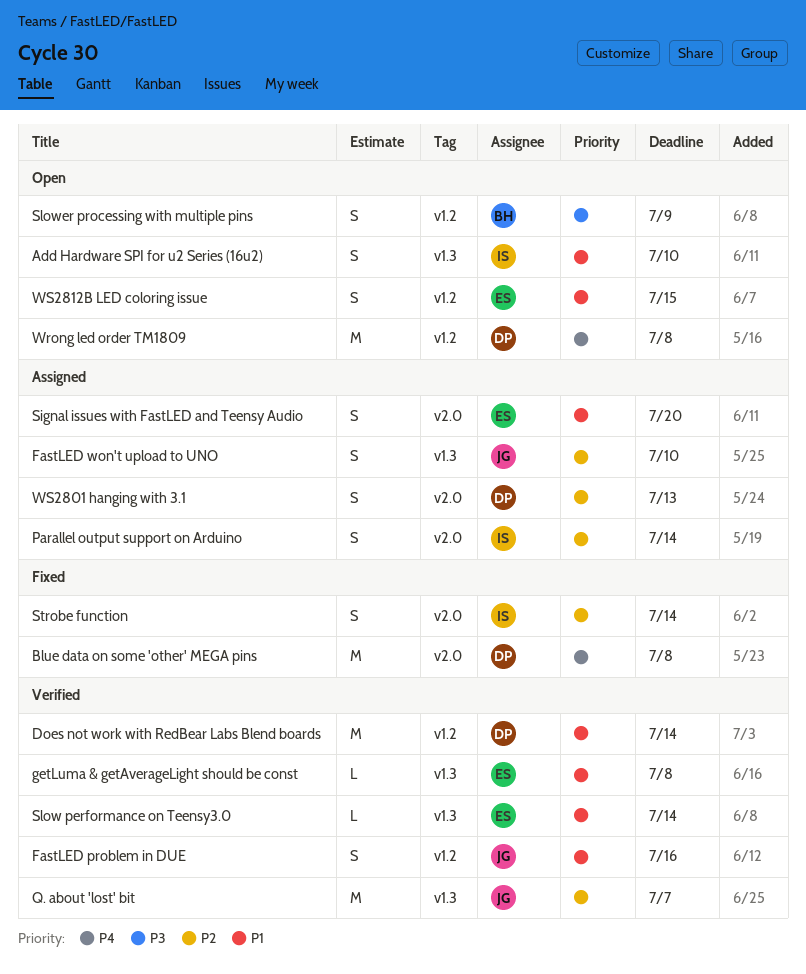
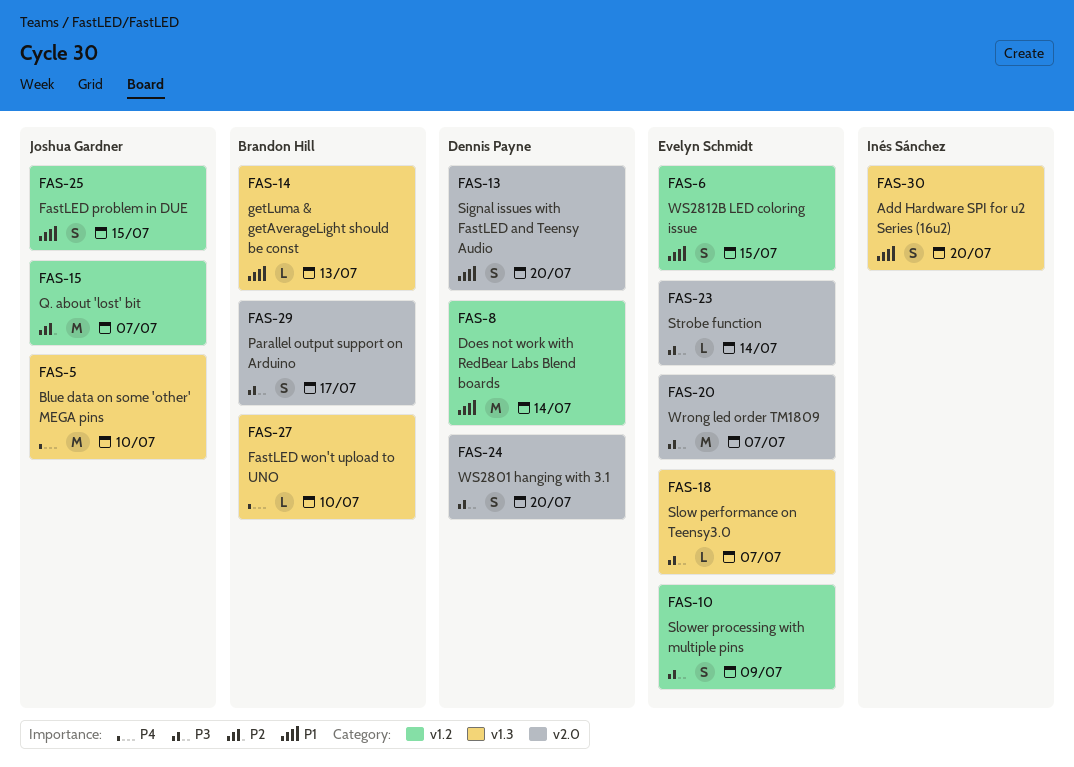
Add Hardware SPI for u2 Series (16u2), due: Jul 10 -> Jul 20
Blue data on some 'other' MEGA pins, owner: Dennis Payne -> Joshua Gardner
Blue data on some 'other' MEGA pins, label: v2.0 -> v1.3
Blue data on some 'other' MEGA pins, due: Jul 8 -> Jul 10
FastLED problem in DUE, due: Jul 16 -> Jul 15
FastLED won't upload to UNO, owner: Joshua Gardner -> Brandon Hill
FastLED won't upload to UNO, priority: P2 -> P4
FastLED won't upload to UNO, estimate: S -> L
getLuma & getAverageLight should be const, owner: Evelyn Schmidt -> Brandon Hill
getLuma & getAverageLight should be const, due: Jul 8 -> Jul 13
Parallel output support on Arduino, owner: Inés Sánchez -> Brandon Hill
Parallel output support on Arduino, priority: P2 -> P3
Parallel output support on Arduino, due: Jul 14 -> Jul 17
Q. about 'lost' bit, label: v1.3 -> v1.2
Signal issues with FastLED and Teensy Audio, owner: Evelyn Schmidt -> Dennis Payne
Slow performance on Teensy3.0, priority: P1 -> P3
Slow performance on Teensy3.0, due: Jul 14 -> Jul 7
Slower processing with multiple pins, owner: Brandon Hill -> Evelyn Schmidt
Strobe function, owner: Inés Sánchez -> Evelyn Schmidt
Strobe function, priority: P2 -> P3
Strobe function, estimate: S -> L
Wrong led order TM1809, owner: Dennis Payne -> Evelyn Schmidt
Wrong led order TM1809, priority: P4 -> P3
Wrong led order TM1809, label: v1.2 -> v2.0
Wrong led order TM1809, due: Jul 8 -> Jul 7
WS2801 hanging with 3.1, priority: P2 -> P3
WS2801 hanging with 3.1, due: Jul 13 -> Jul 20

